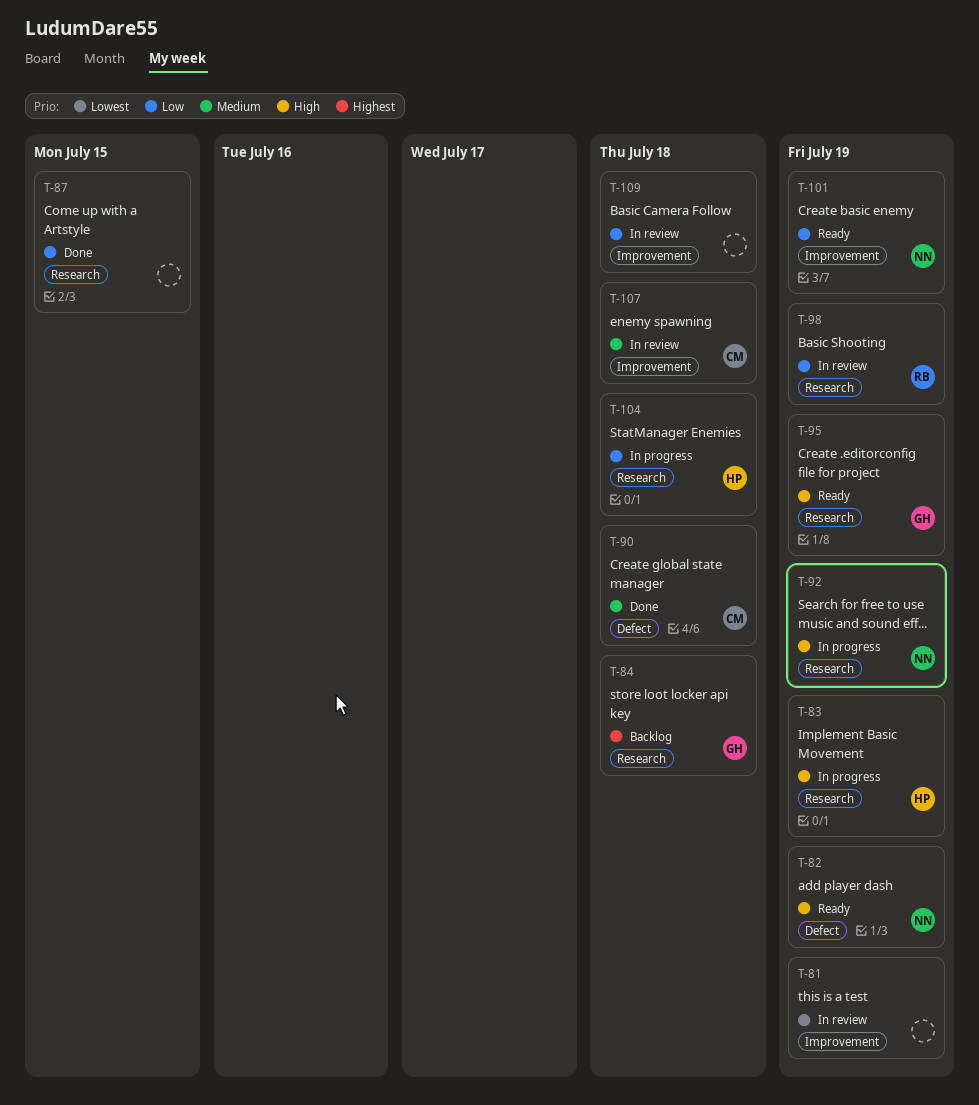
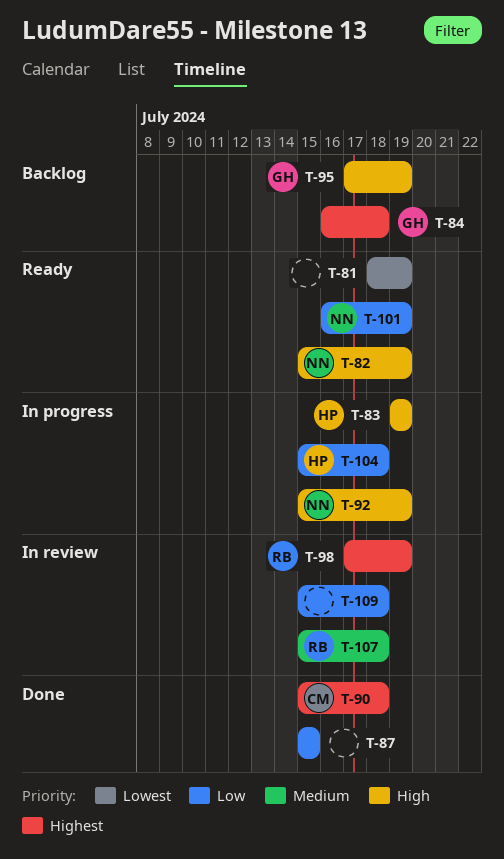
T-81, status: In review -> Ready
T-90, priority: Medium -> Highest
T-95, status: Ready -> Backlog
T-98, priority: Low -> Highest
T-107, owner: CM -> RB

